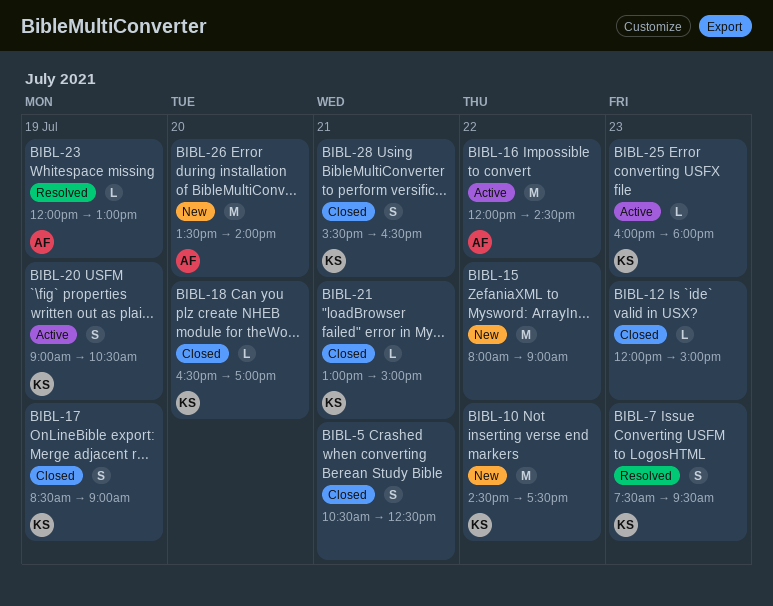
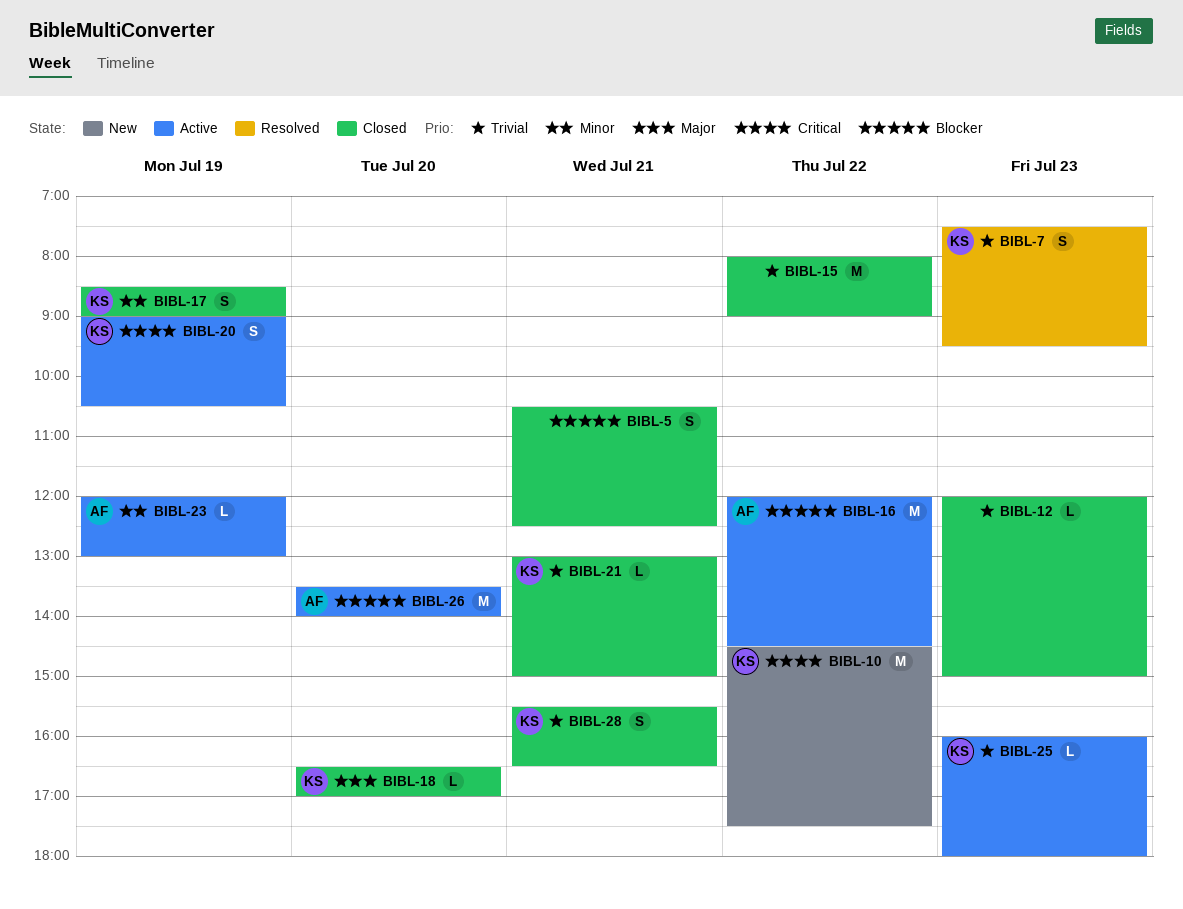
BIBL-15, status: New -> Closed
BIBL-23, status: Resolved -> Active
BIBL-26, status: New -> Active

